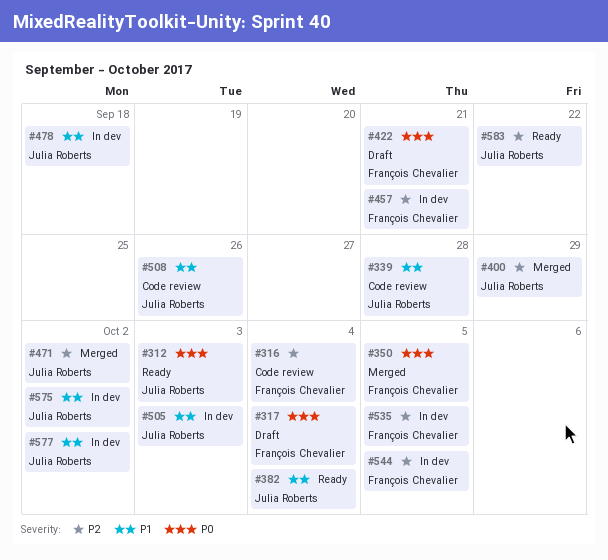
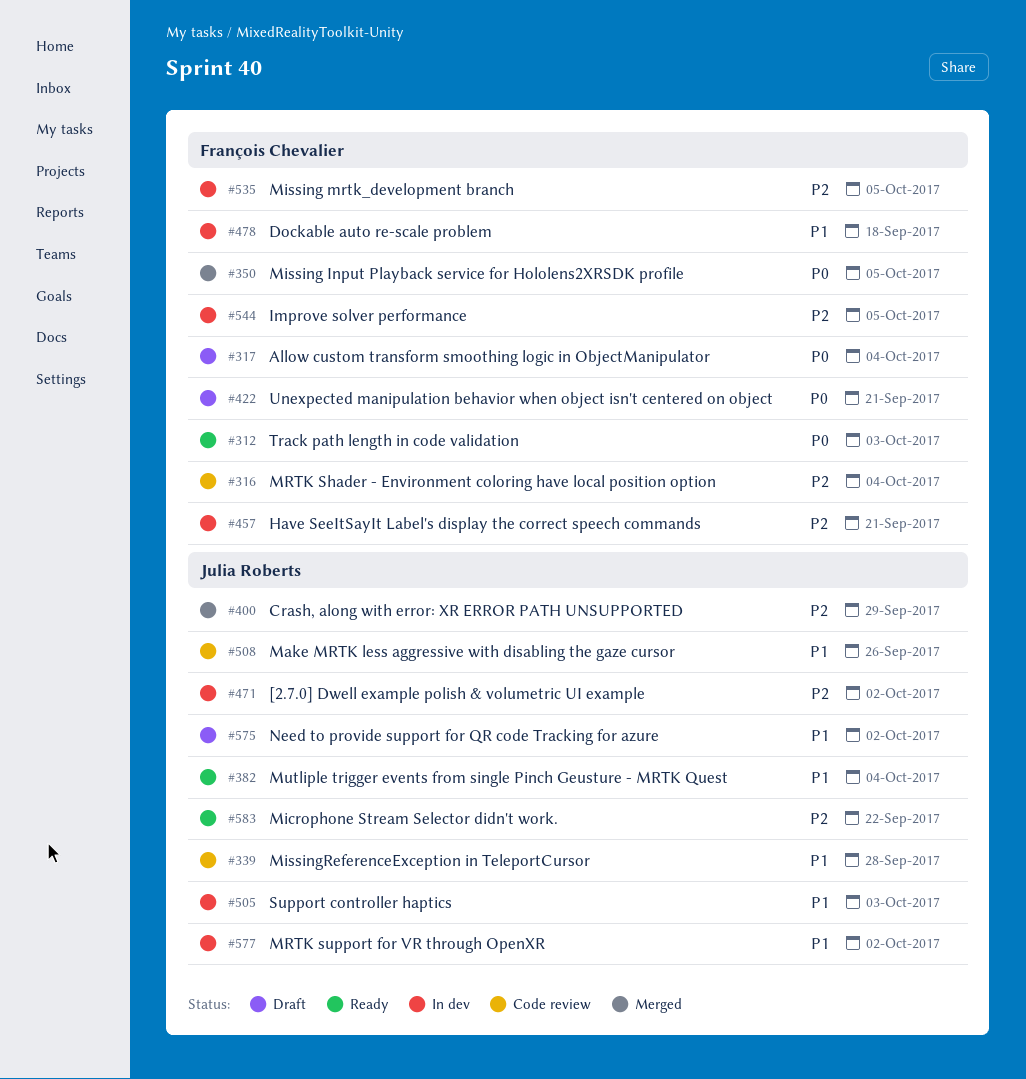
#312, owner: Julia Roberts -> François Chevalier
#471, status: Merged -> In dev
#478, owner: Julia Roberts -> François Chevalier
#575, status: In dev -> Draft

